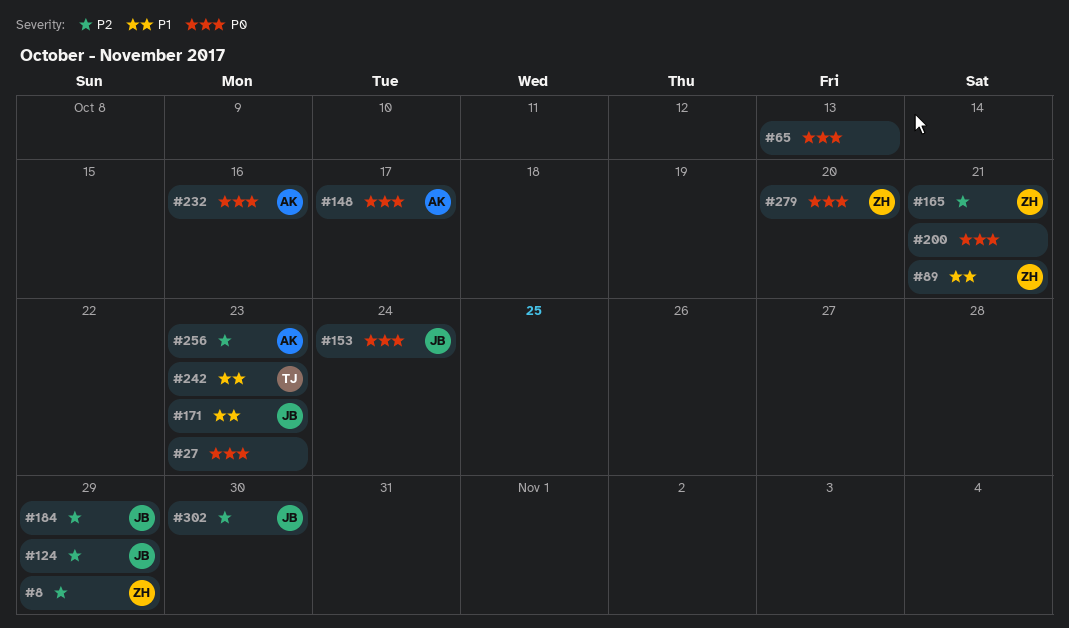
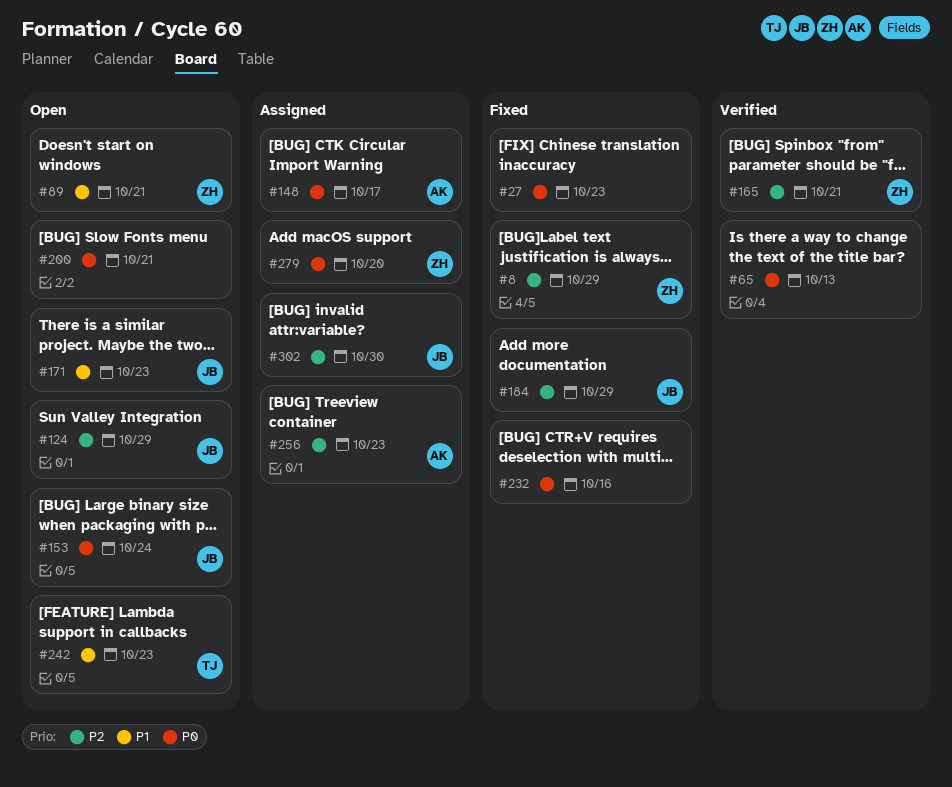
#232, owner: AK -> none

